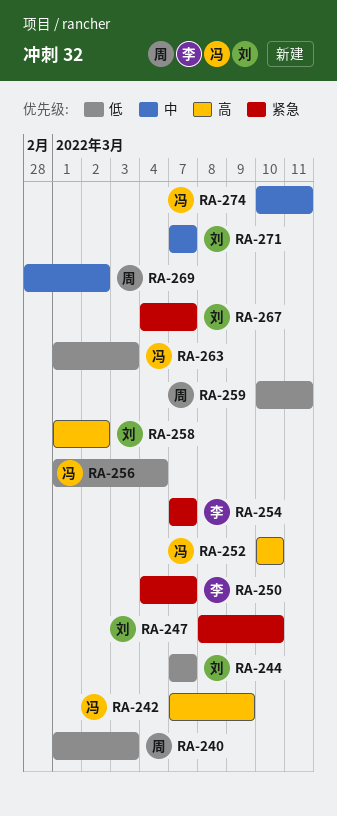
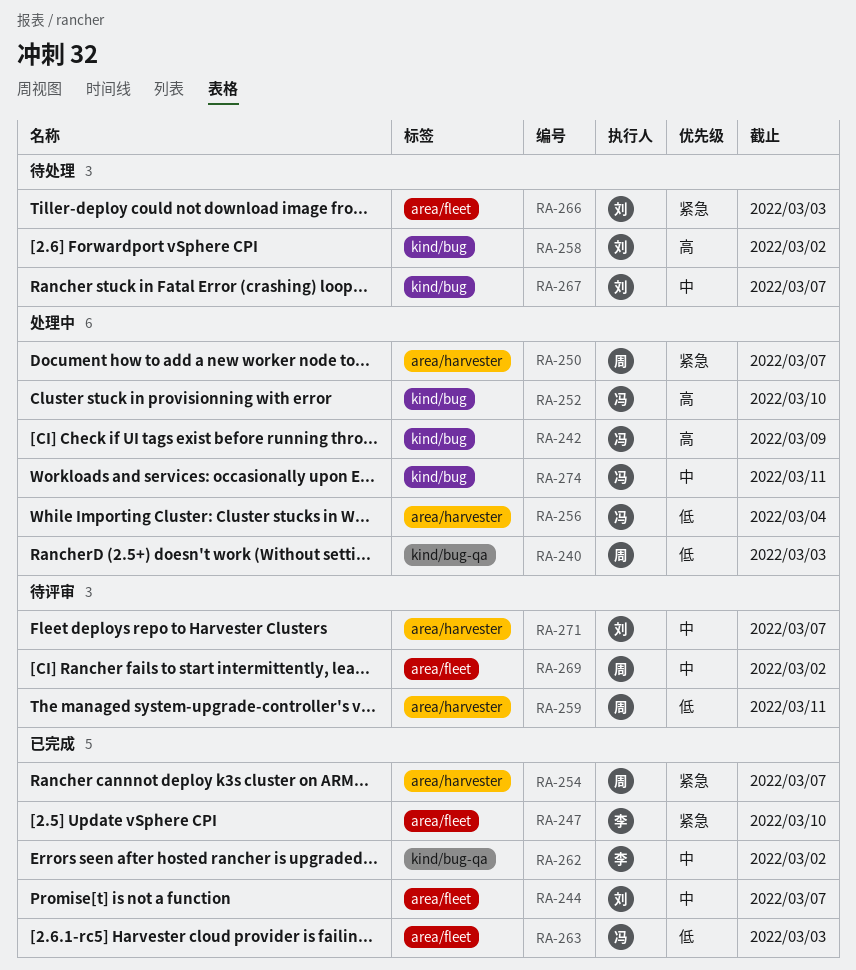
RA-244, priority: 低 -> 中
RA-247, owner: 刘 -> 李
RA-250, owner: 李 -> 周
RA-254, owner: 李 -> 周
RA-262: none -> present
RA-266: none -> present
RA-267, priority: 紧急 -> 中

